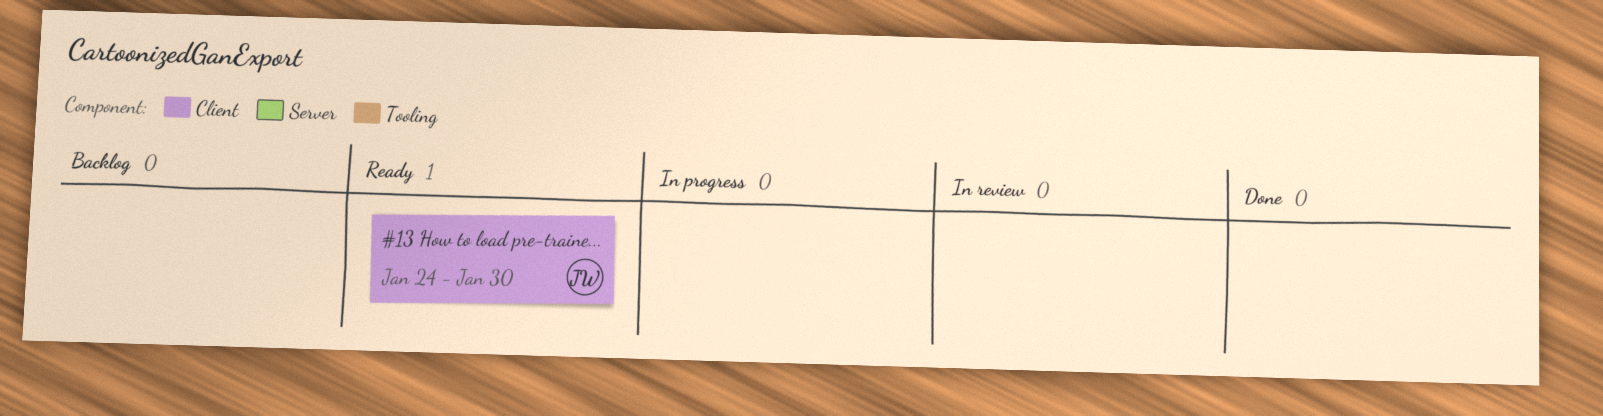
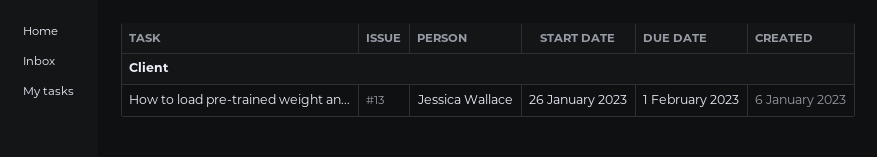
#13, start: Jan 24 -> Jan 26
#13, due: Jan 30 -> Feb 1

